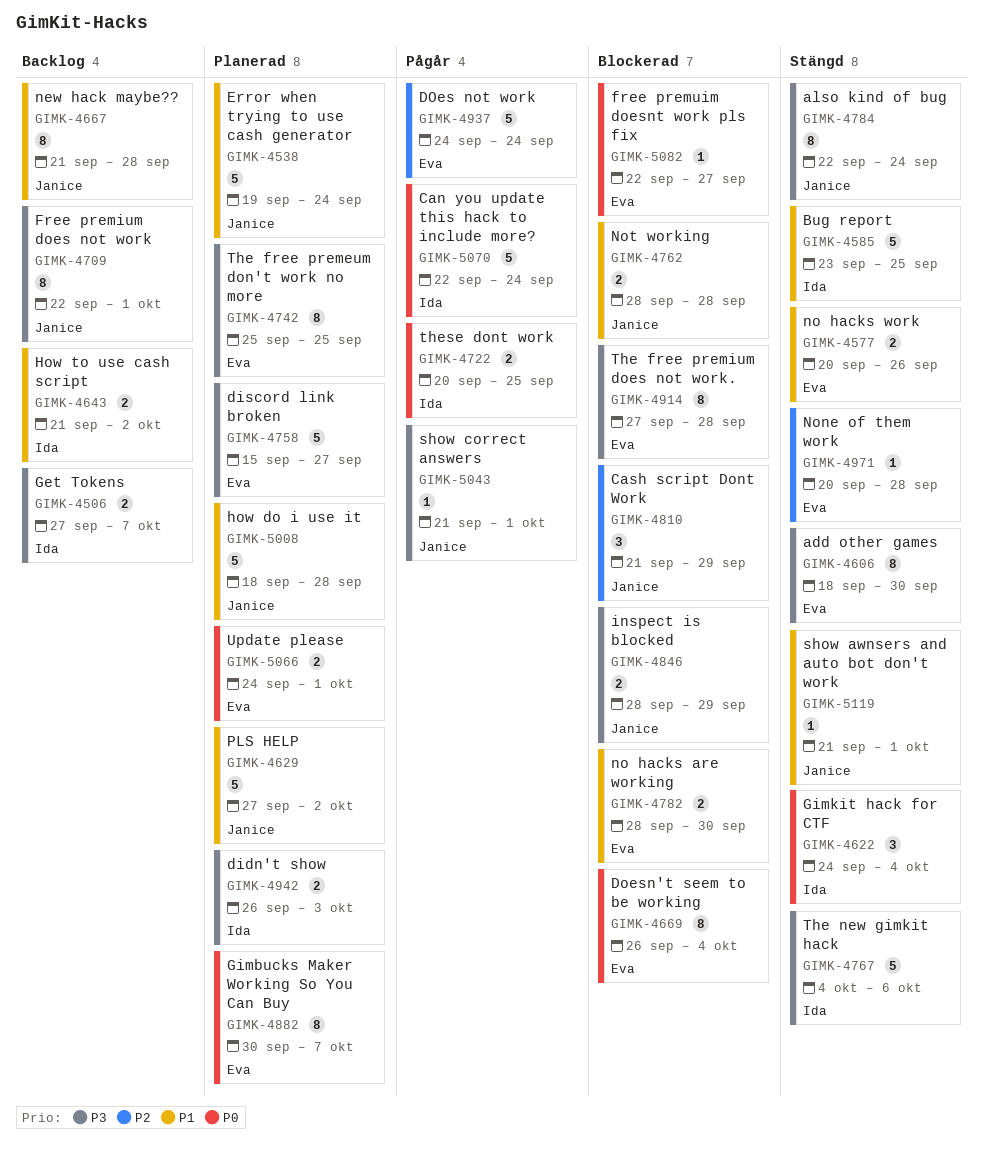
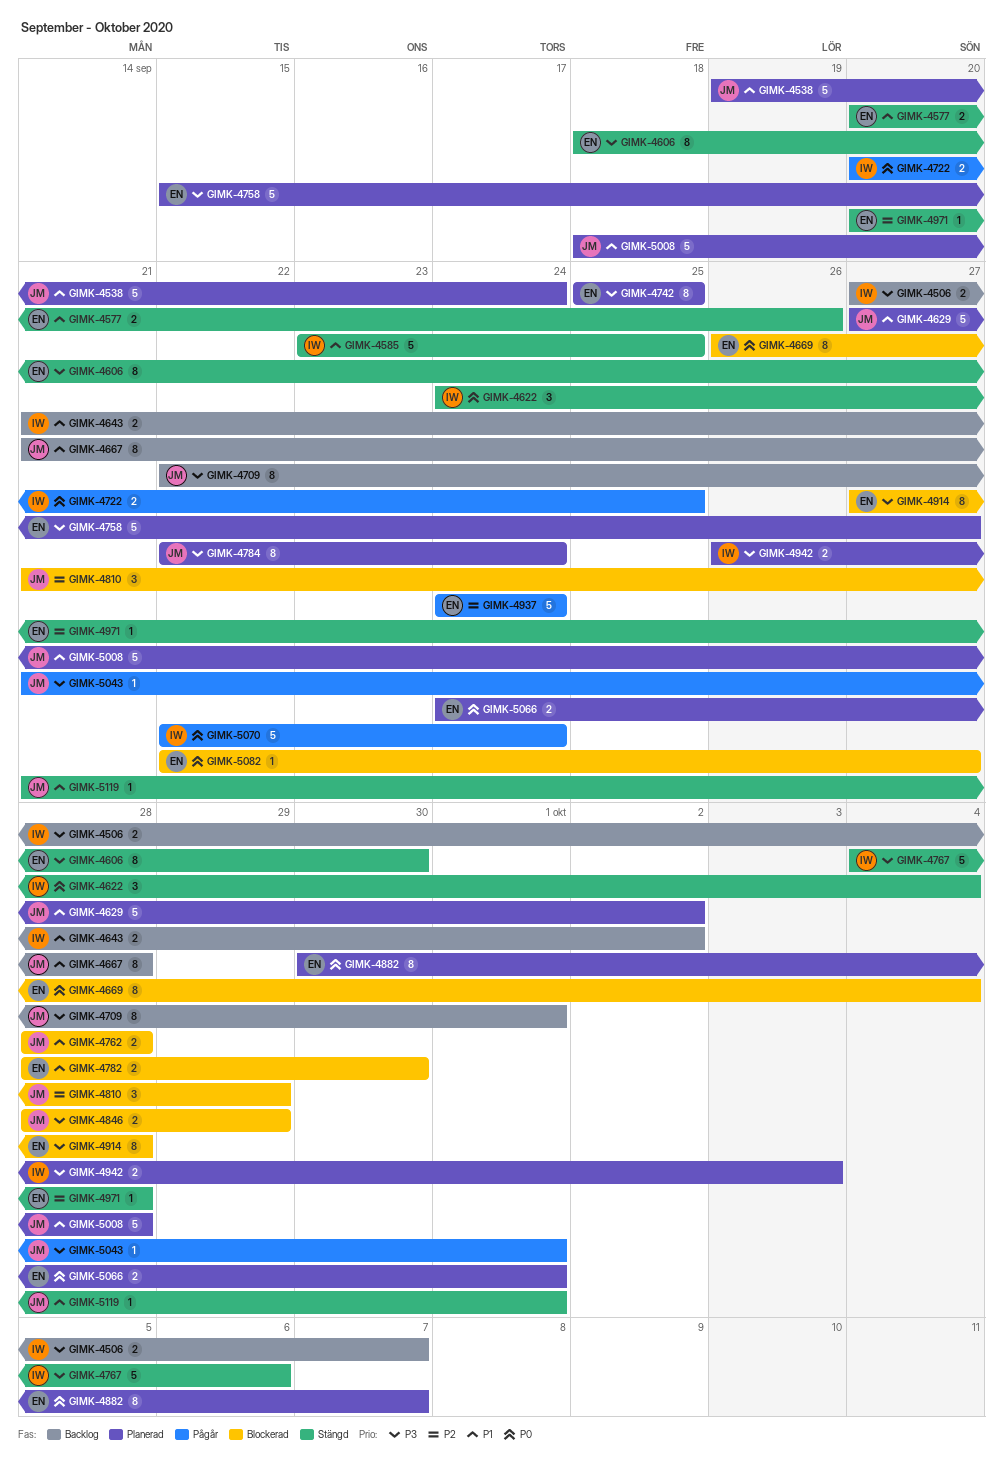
GIMK-4784, status: Stängd -> Planerad

